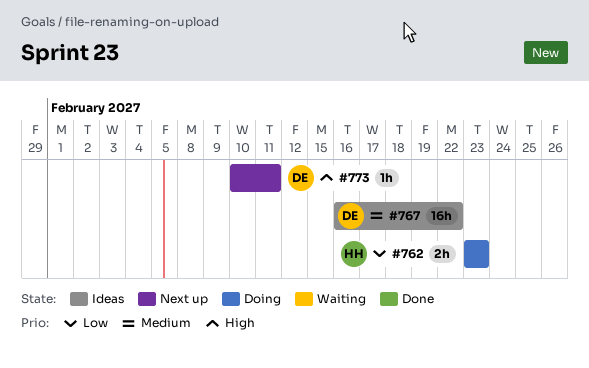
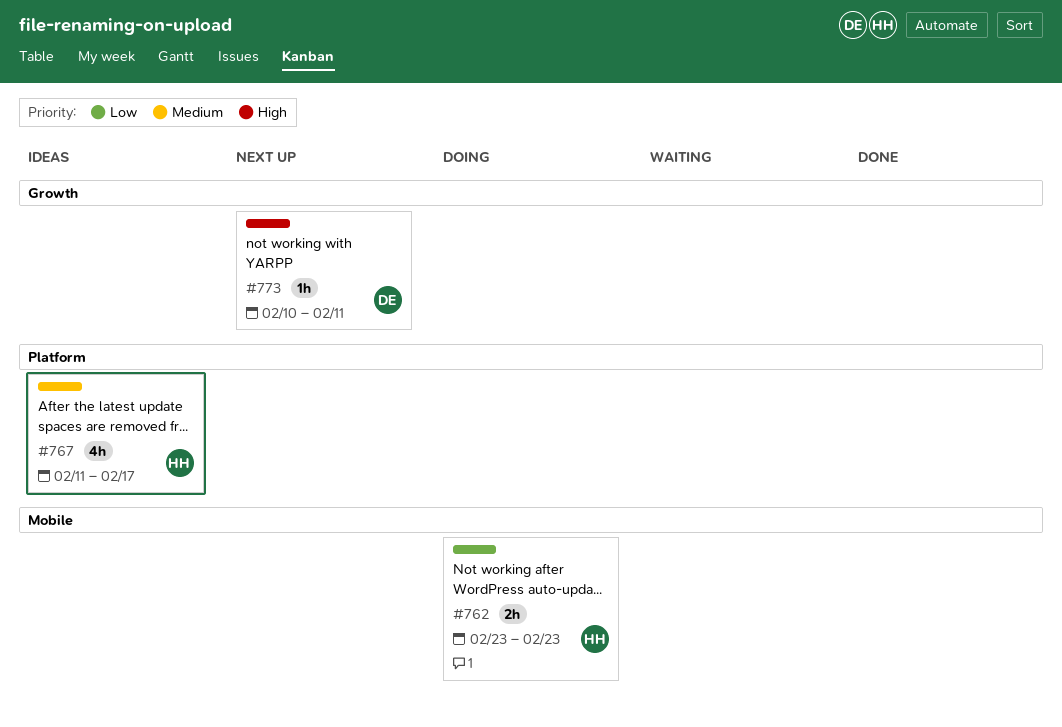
#767, owner: DE -> HH
#767, estimate: 16h -> 4h
#767, start: Feb 16 -> Feb 11
#767, due: Feb 22 -> Feb 17

